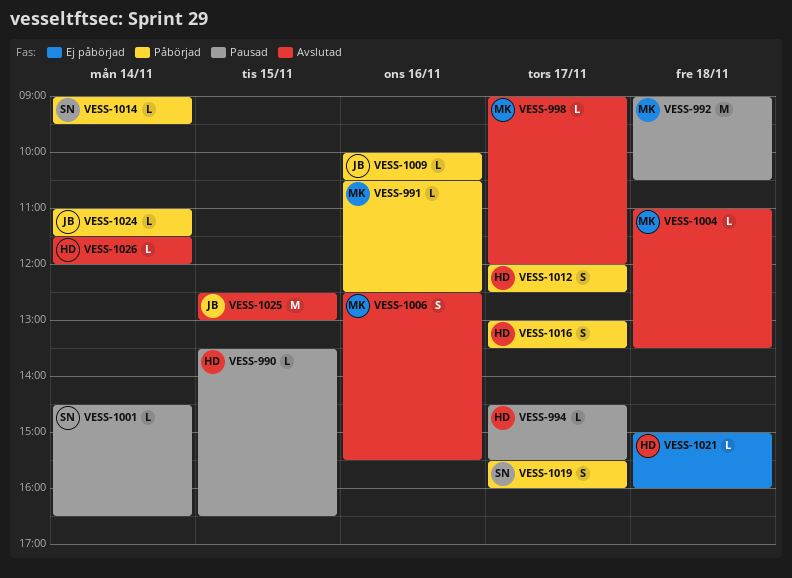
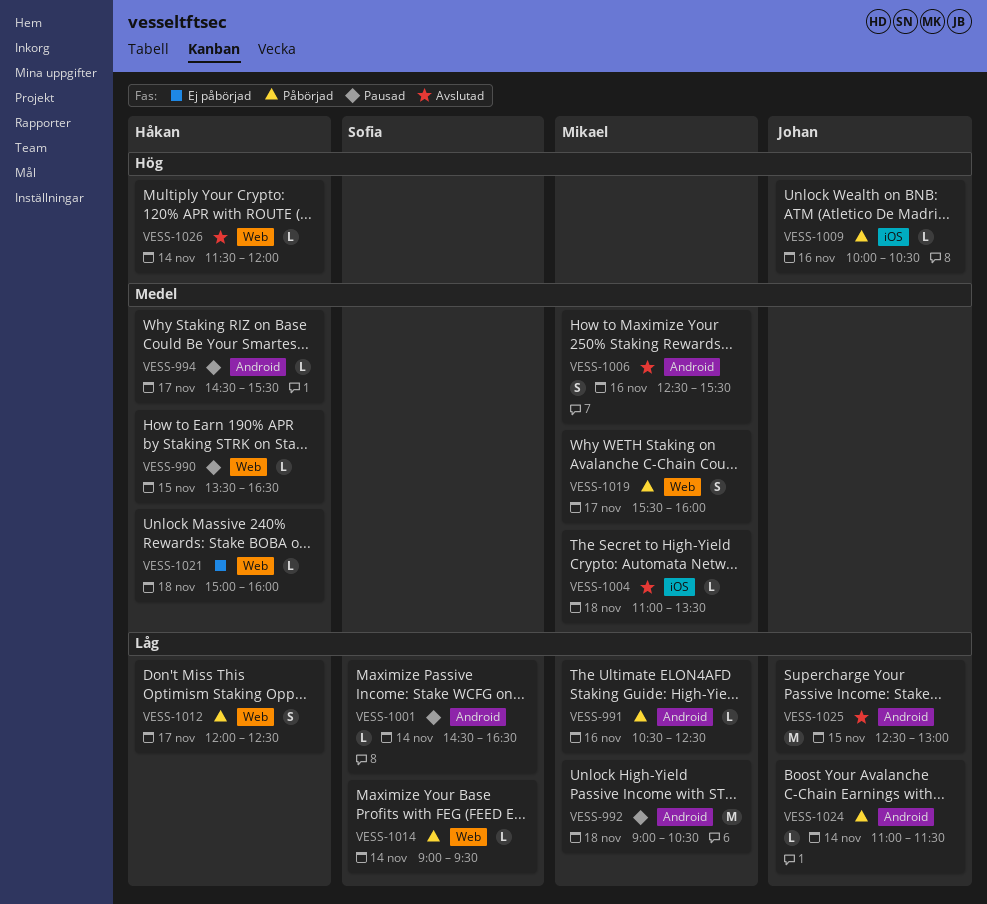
VESS-998: present -> none
VESS-1016: present -> none
VESS-1019, owner: Sofia -> Mikael

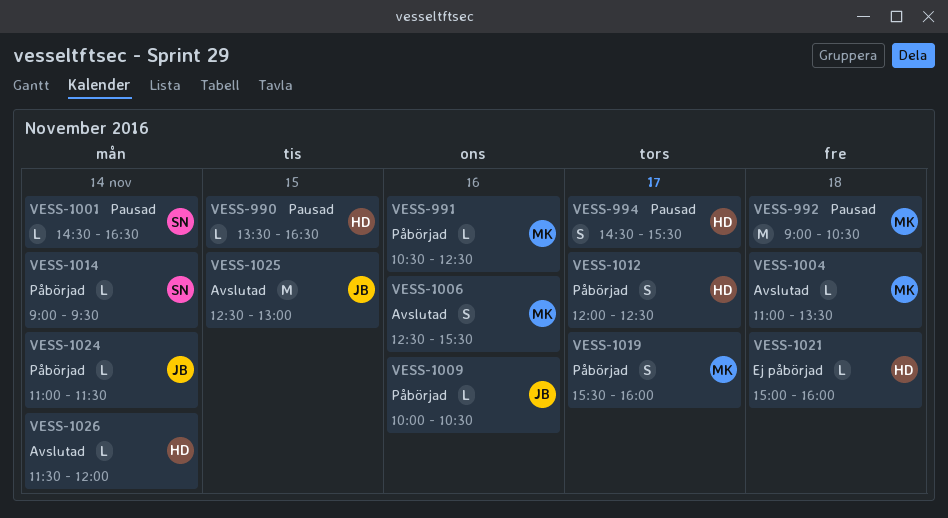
VESS-994, estimate: L -> S

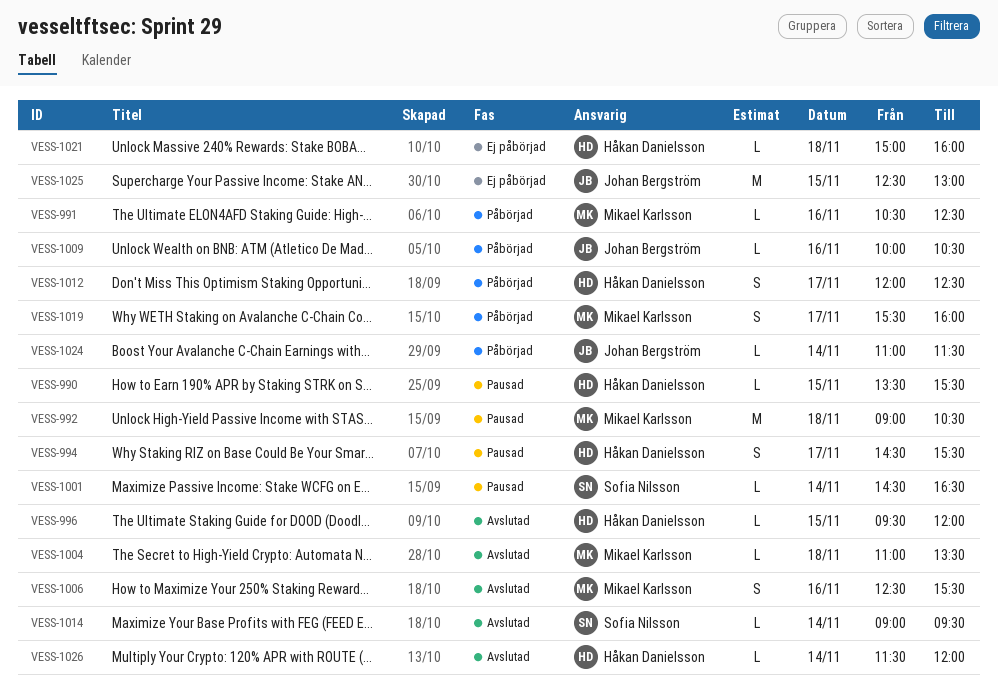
VESS-990, ends: 16:30 -> 15:30
VESS-996: none -> present
VESS-1014, status: Påbörjad -> Avslutad
VESS-1025, status: Avslutad -> Ej påbörjad

